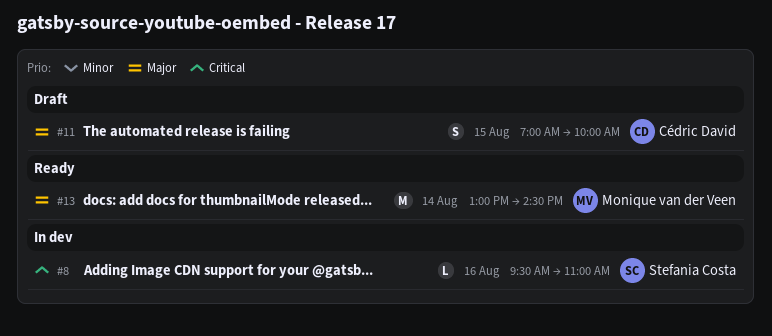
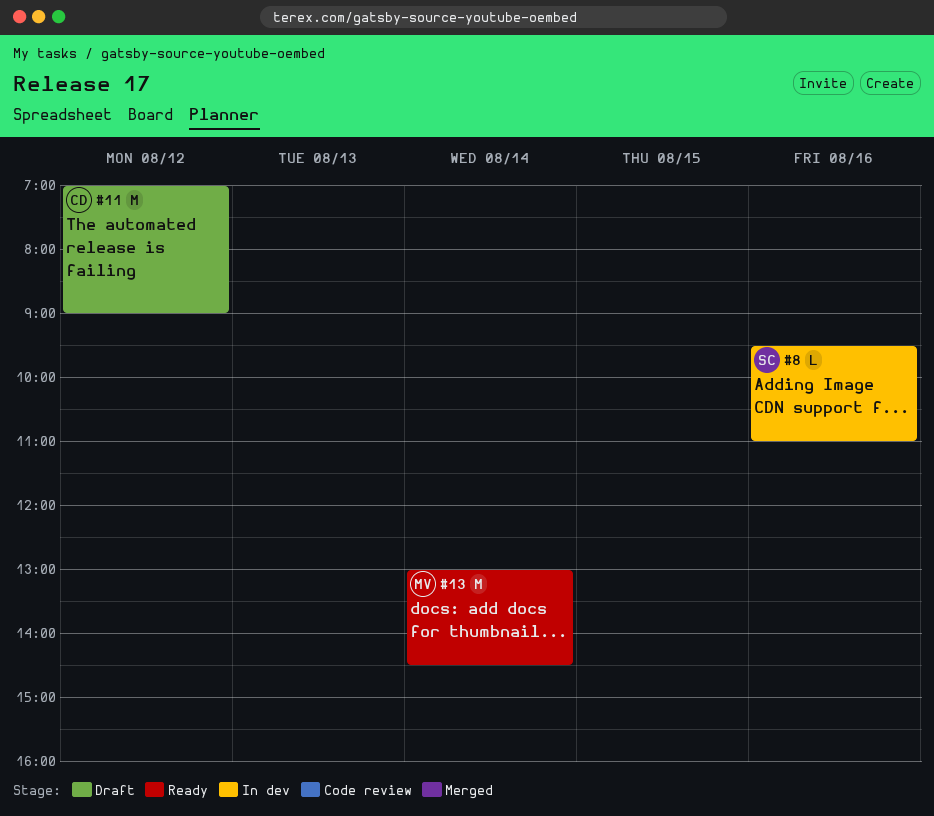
#11, estimate: S -> M
#11, day: Aug 15 -> Aug 12
#11, ends: 10:00 -> 09:00

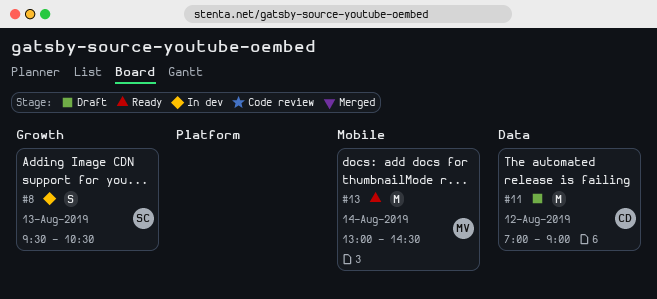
#8, estimate: L -> S
#8, day: Aug 16 -> Aug 13
#8, ends: 11:00 -> 10:30

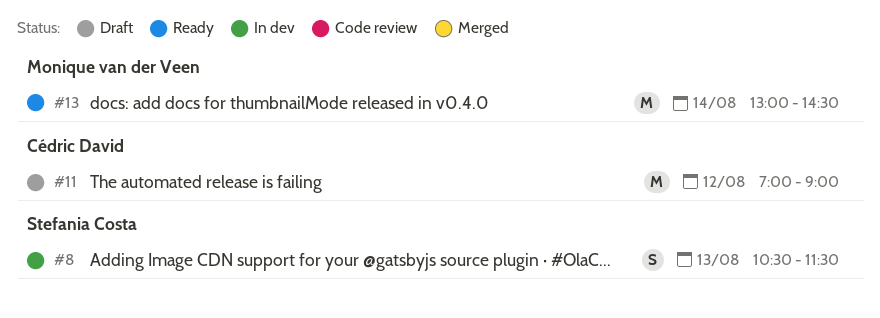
#8, begins: 09:30 -> 10:30
#8, ends: 10:30 -> 11:30

